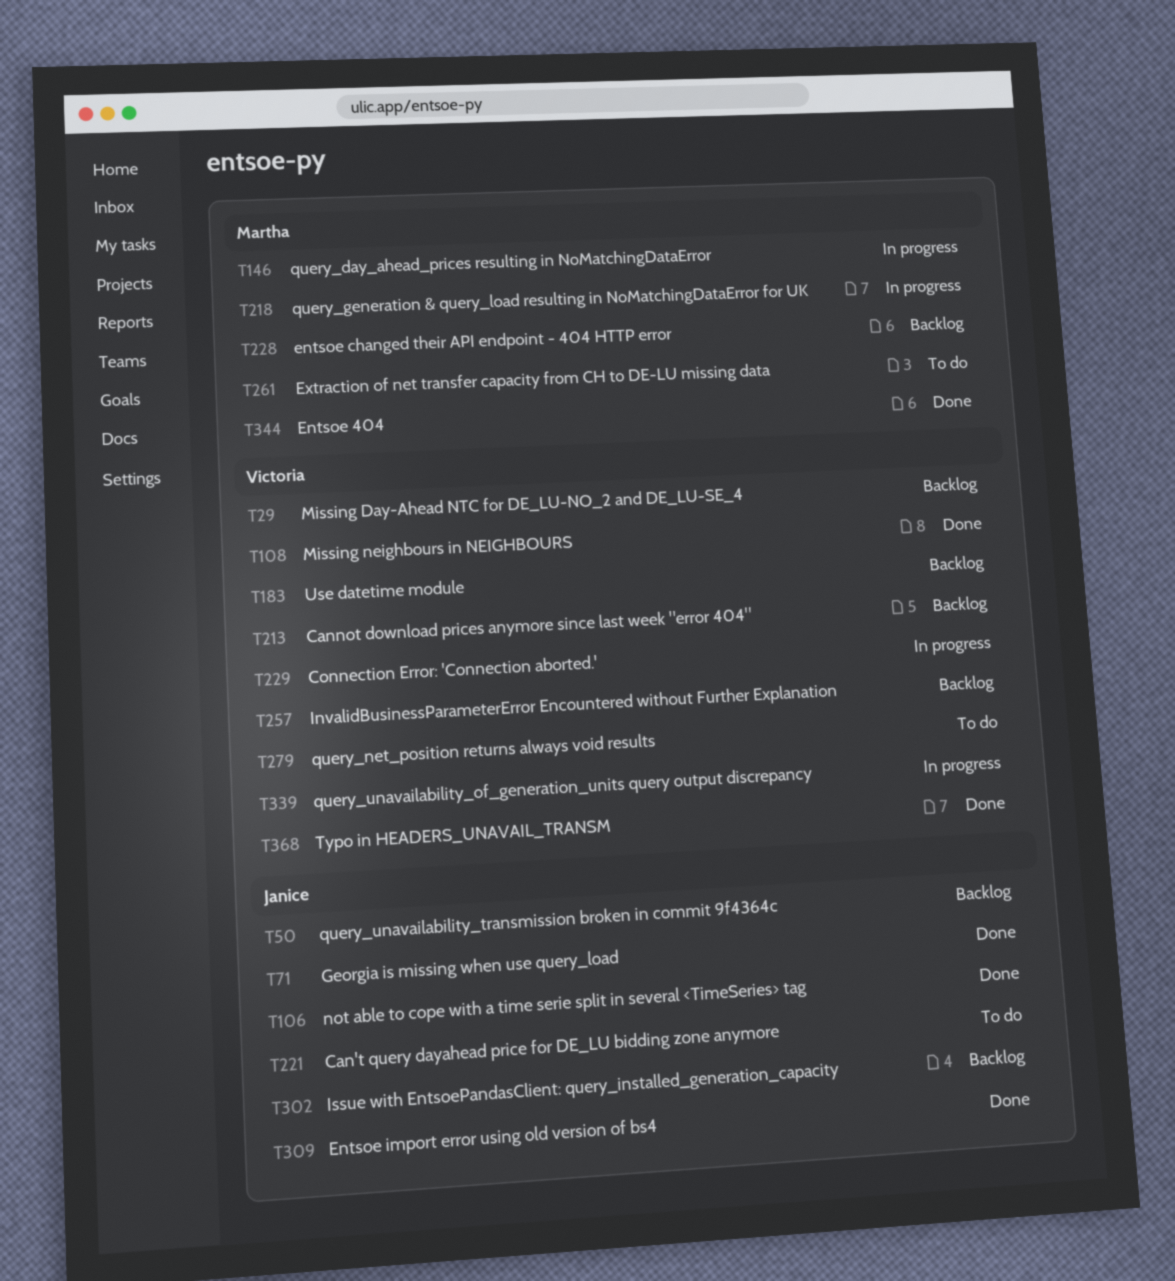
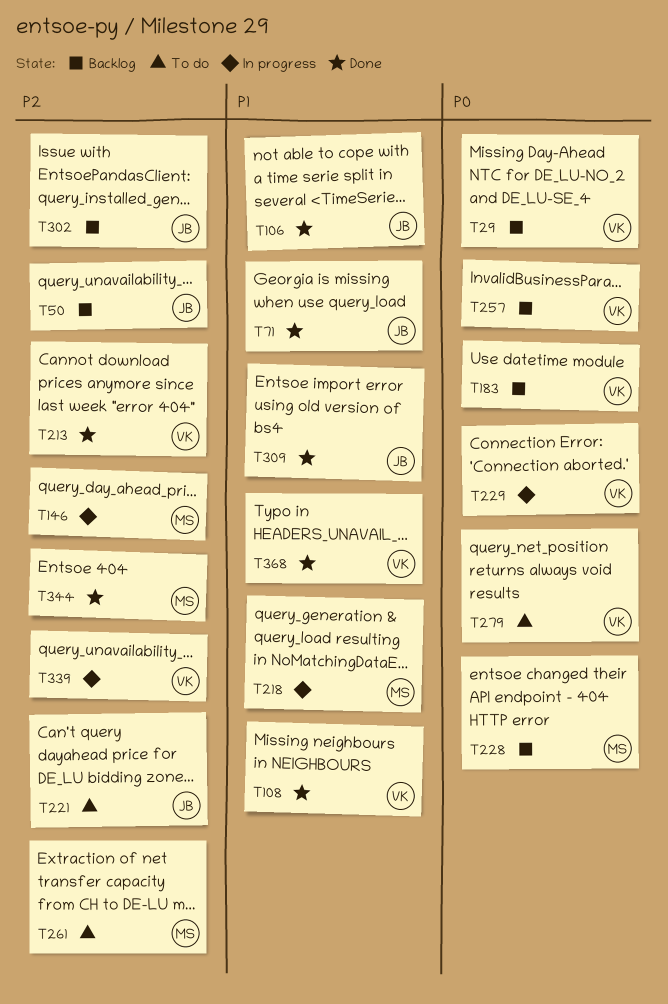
T213, status: Backlog -> Done

